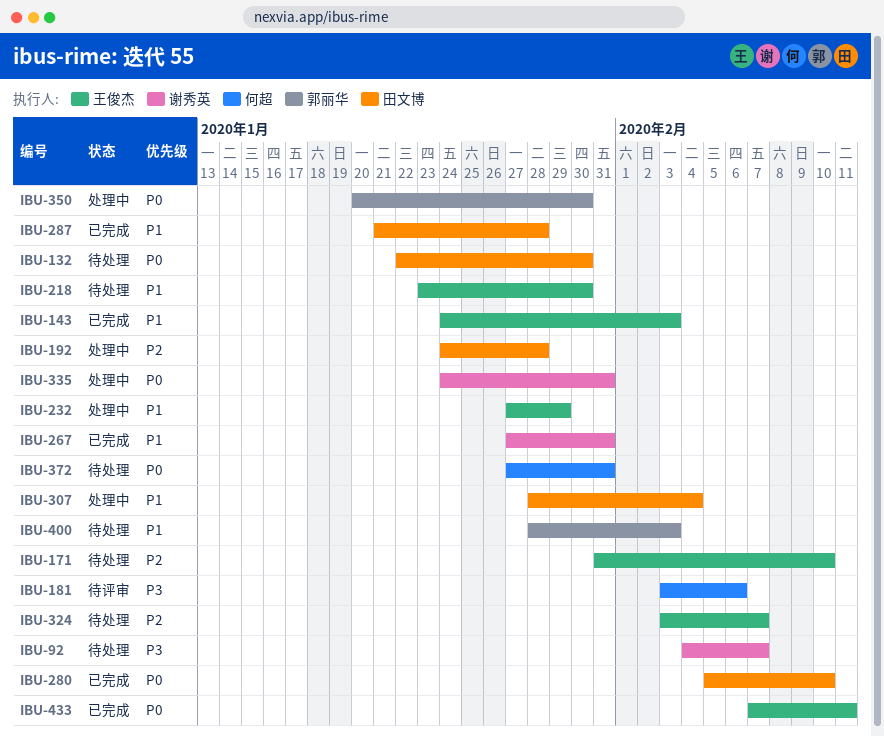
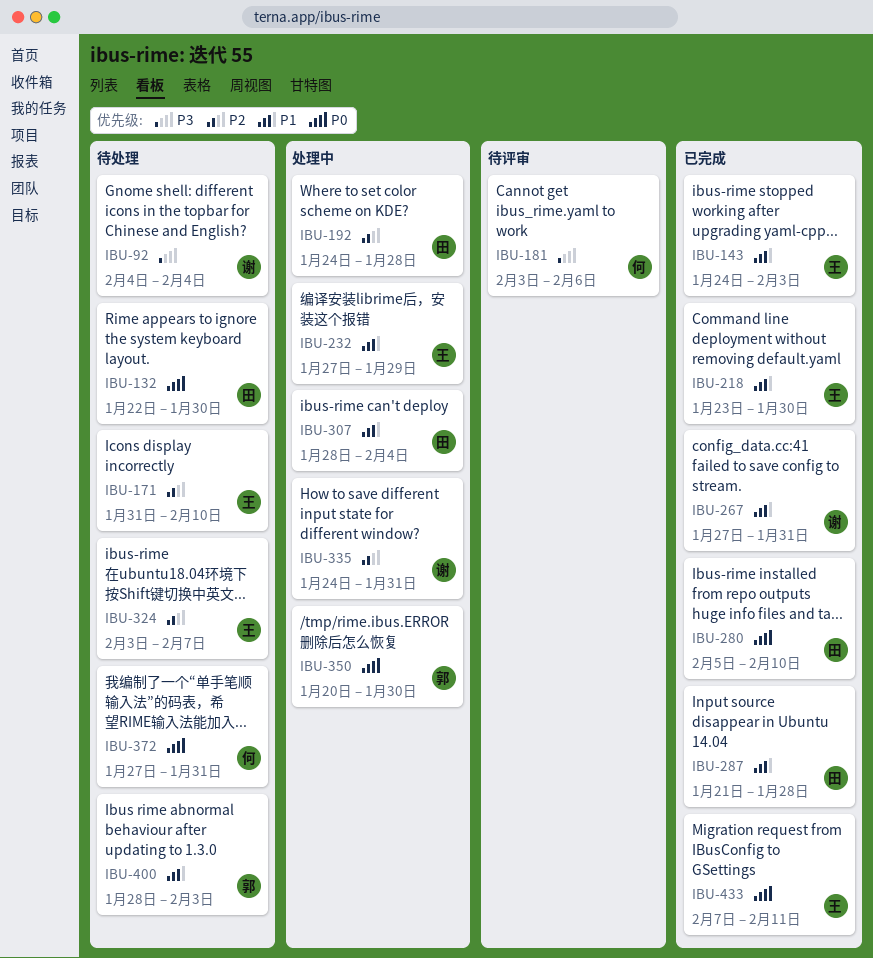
IBU-92, due: Feb 7 -> Feb 4
IBU-218, status: 待处理 -> 已完成
IBU-335, priority: P0 -> P2

